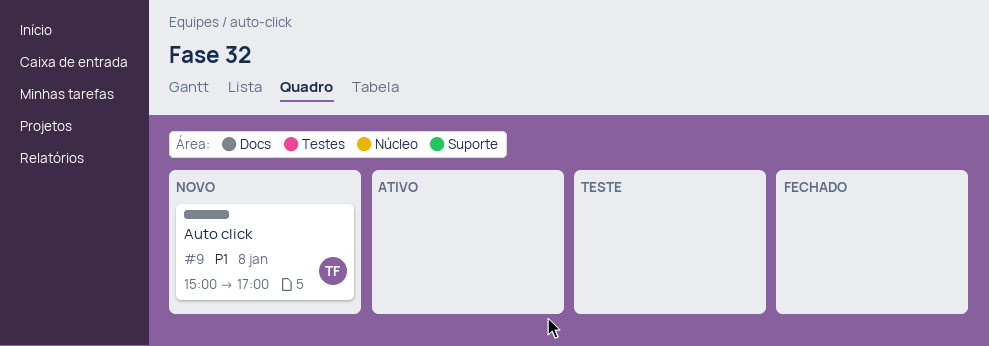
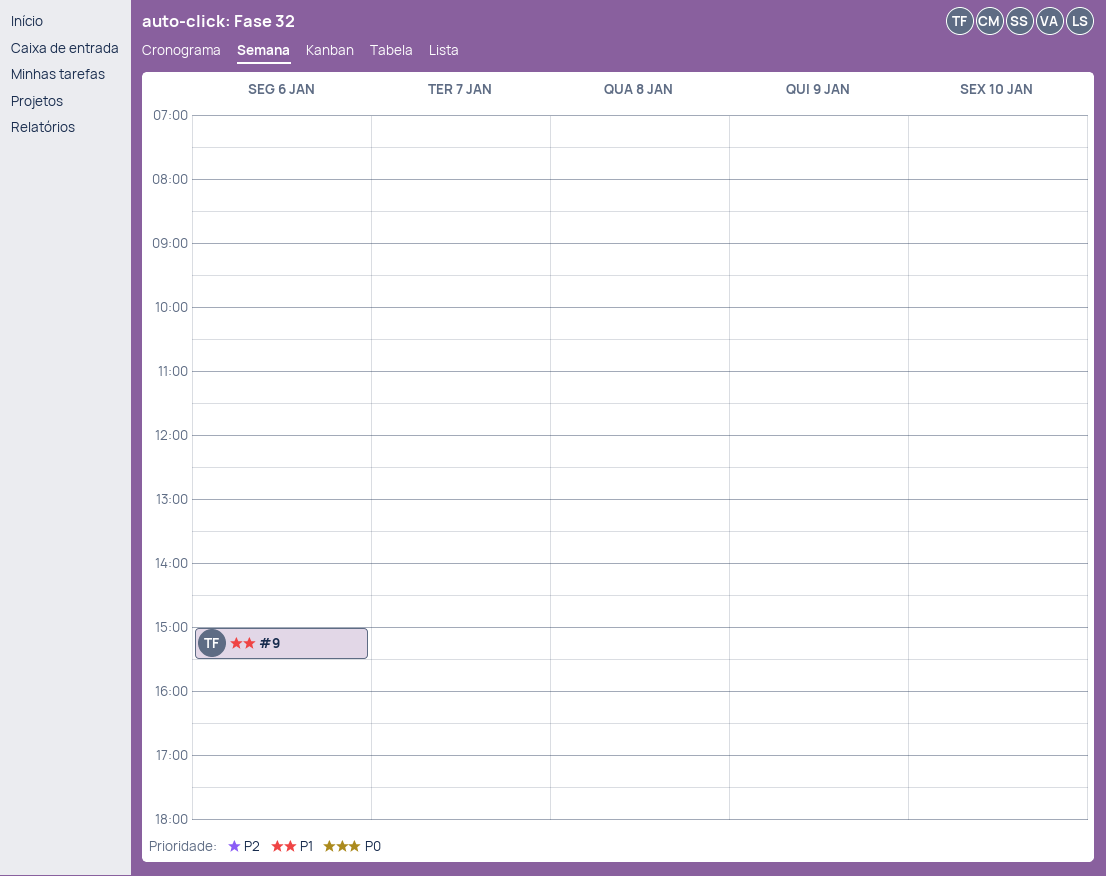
#9, day: Jan 8 -> Jan 6
#9, ends: 17:00 -> 15:30

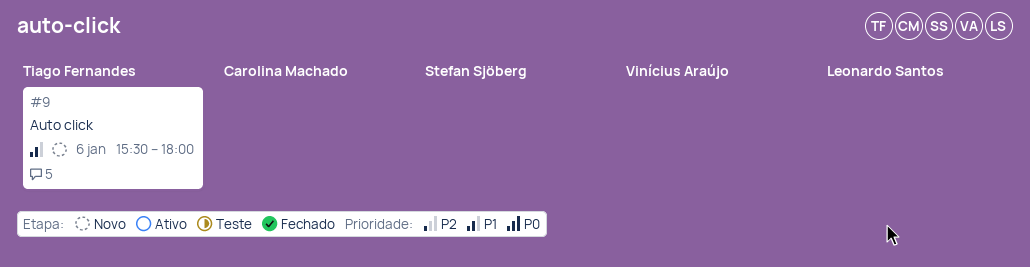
#9, begins: 15:00 -> 15:30
#9, ends: 15:30 -> 18:00

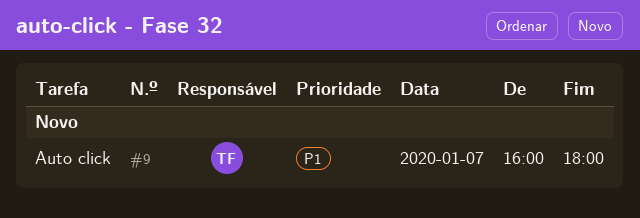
#9, day: Jan 6 -> Jan 7
#9, begins: 15:30 -> 16:00

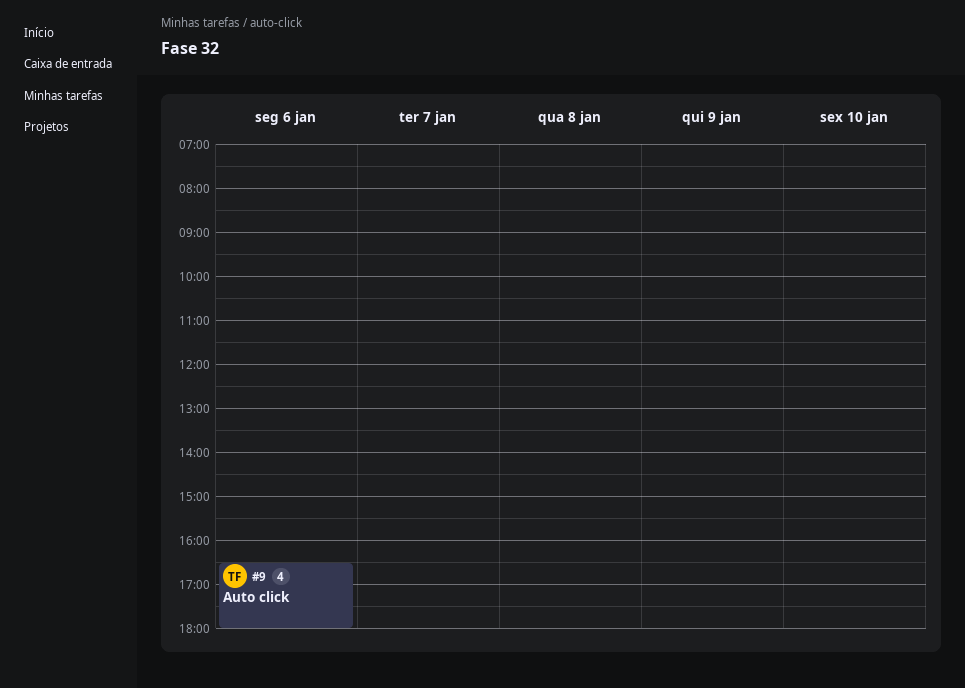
#9, day: Jan 7 -> Jan 6
#9, begins: 16:00 -> 16:30

